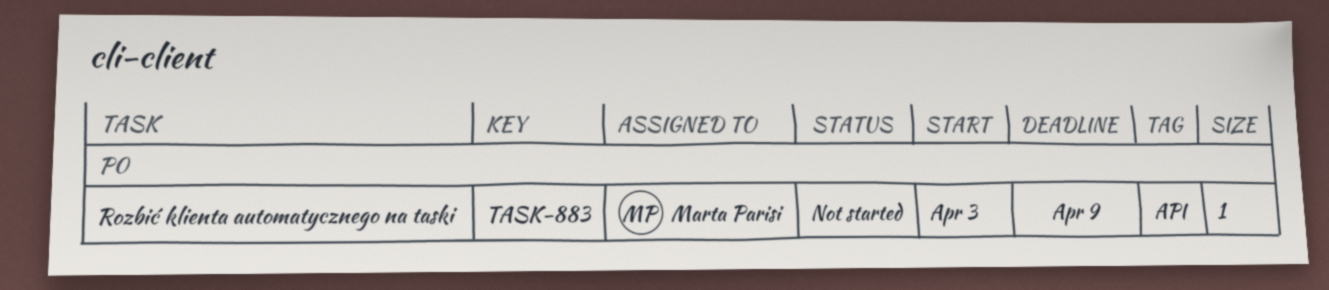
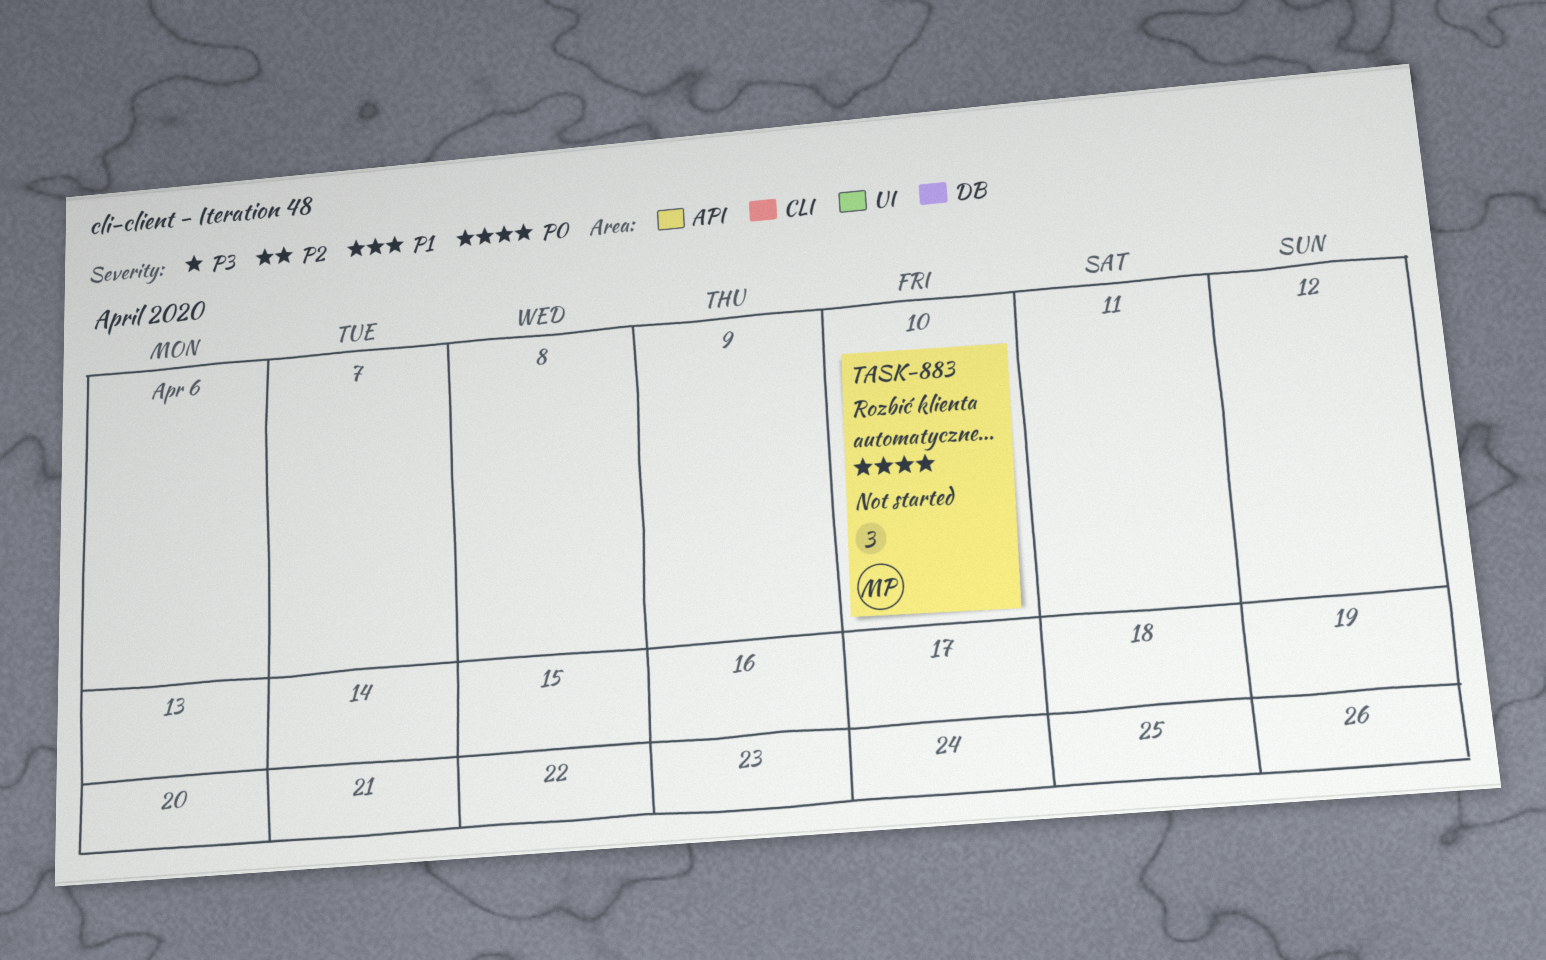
TASK-883, estimate: 1 -> 3
TASK-883, due: Apr 9 -> Apr 10

